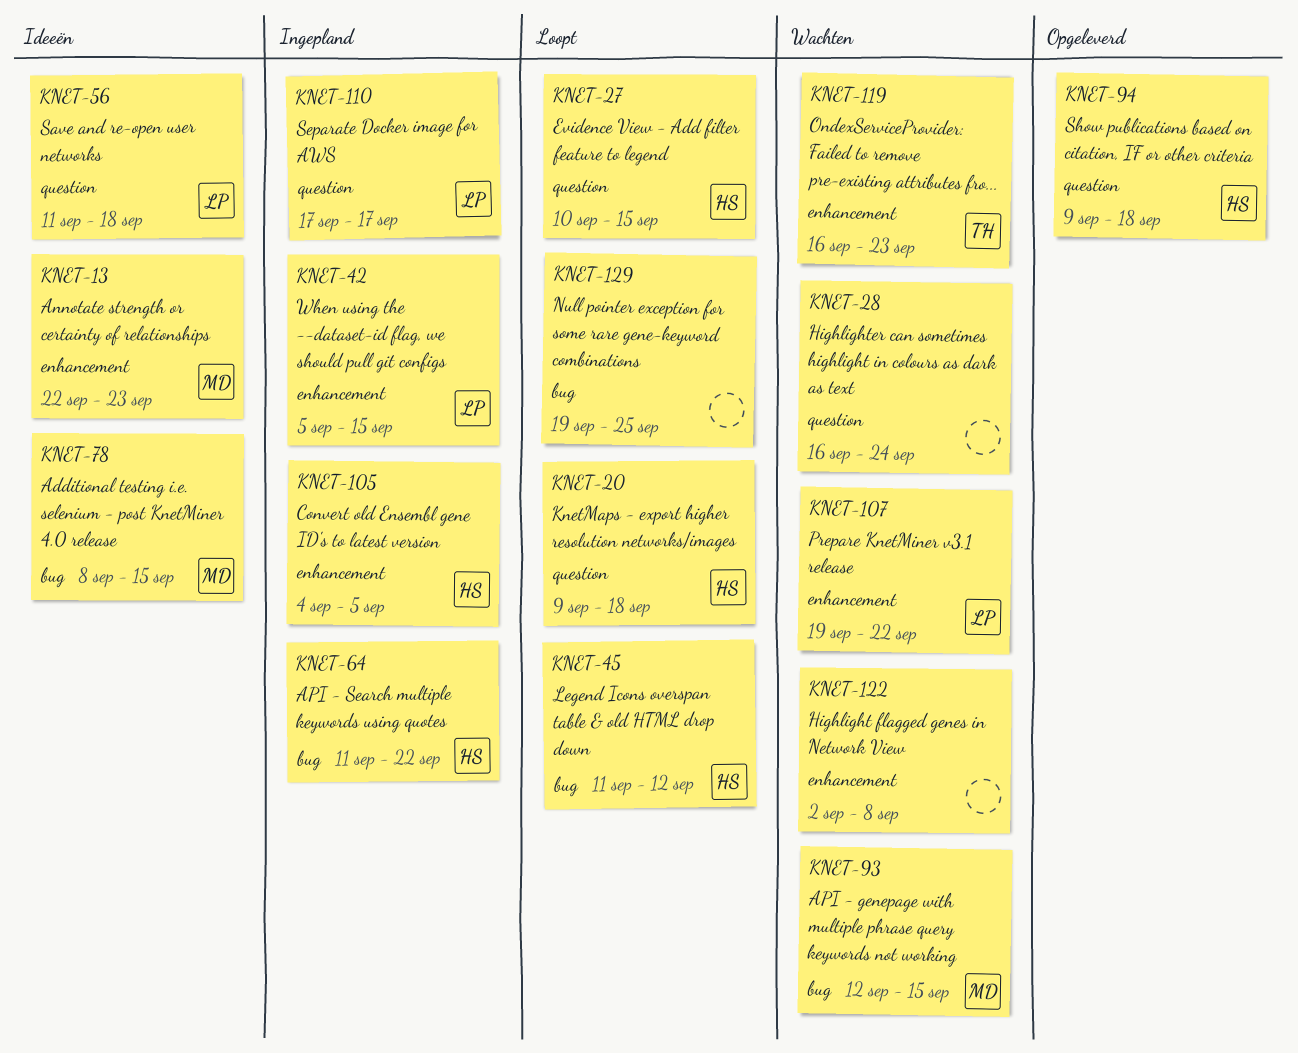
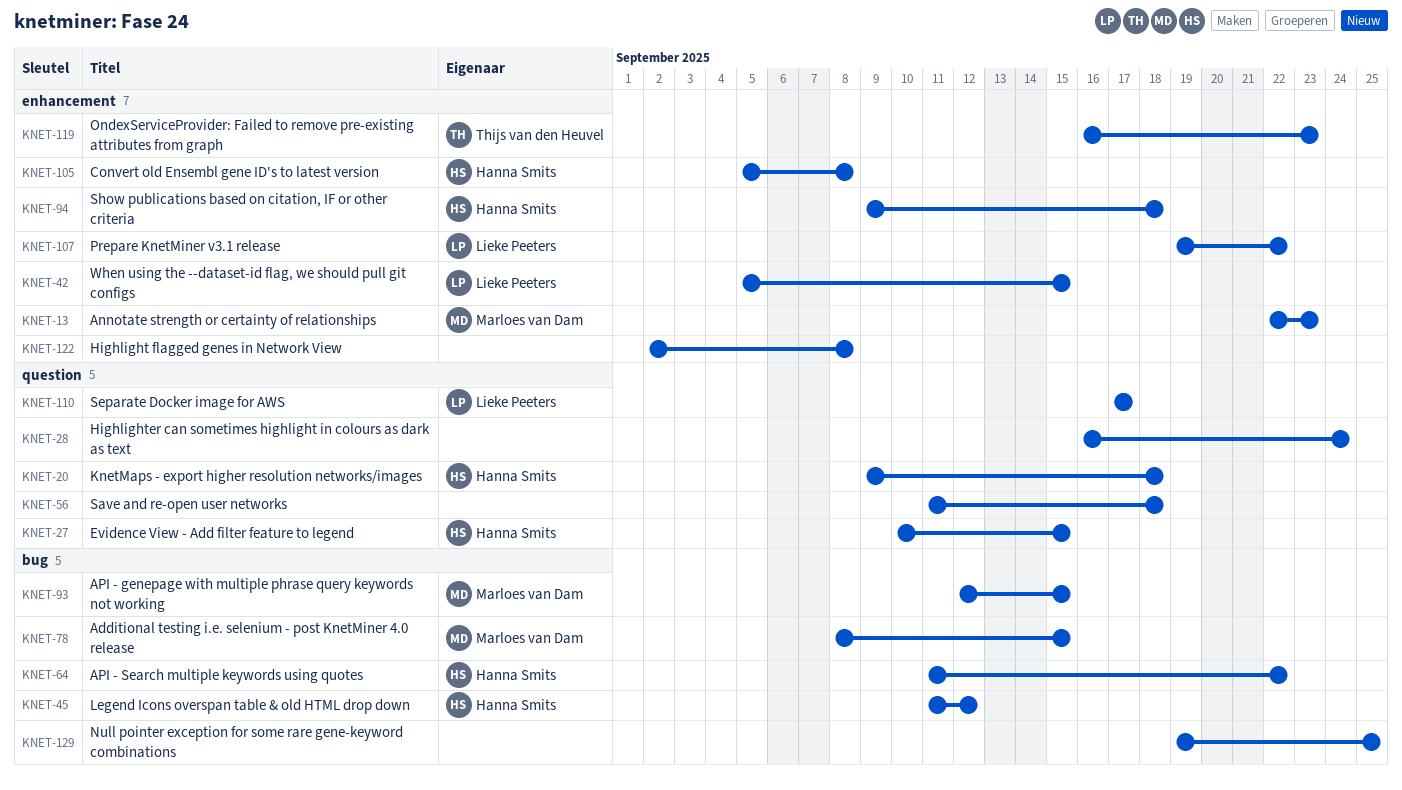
KNET-56, owner: Lieke Peeters -> none
KNET-94, label: question -> enhancement
KNET-105, start: Sep 4 -> Sep 5
KNET-105, due: Sep 5 -> Sep 8

